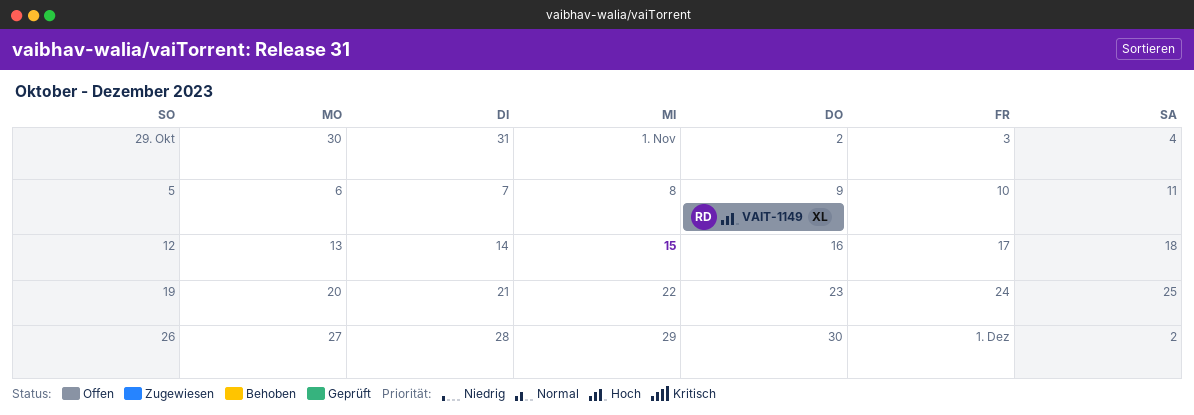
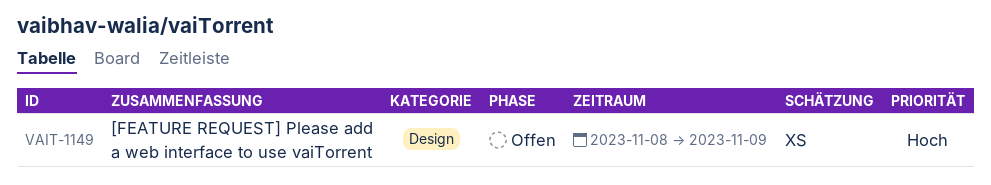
VAIT-1149, estimate: XL -> XS
VAIT-1149, start: Nov 9 -> Nov 8

